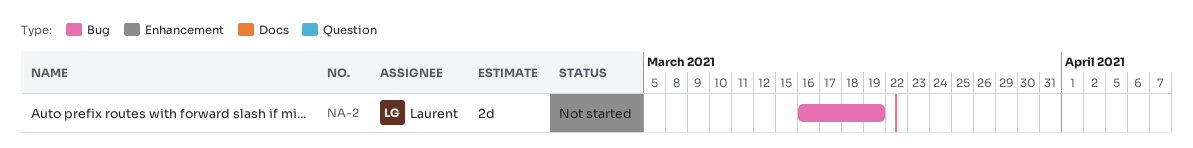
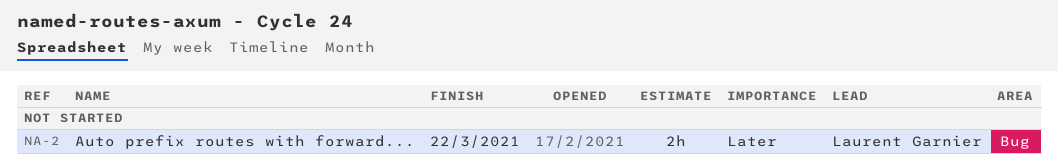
NA-2, estimate: 2d -> 2h
NA-2, due: Mar 19 -> Mar 22

